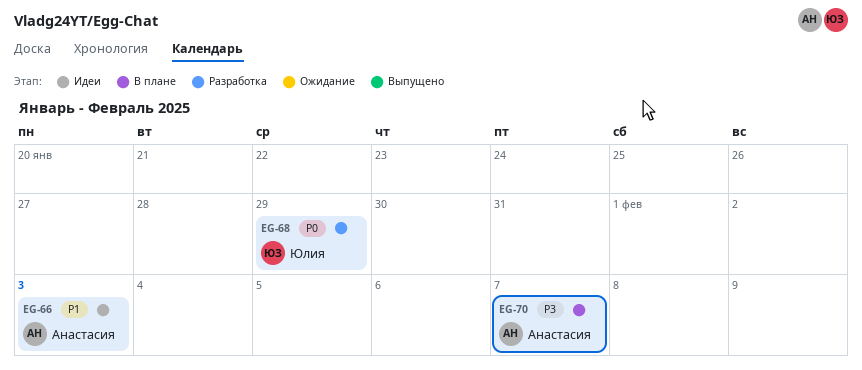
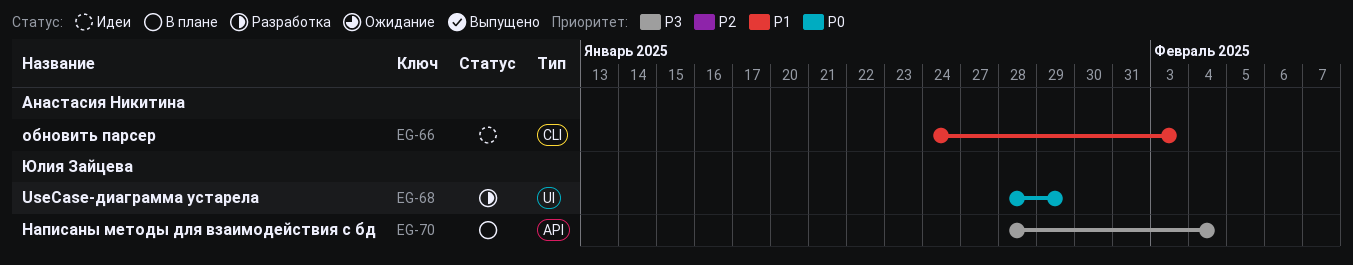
EG-70, owner: Анастасия Никитина -> Юлия Зайцева
EG-70, due: Feb 7 -> Feb 4

